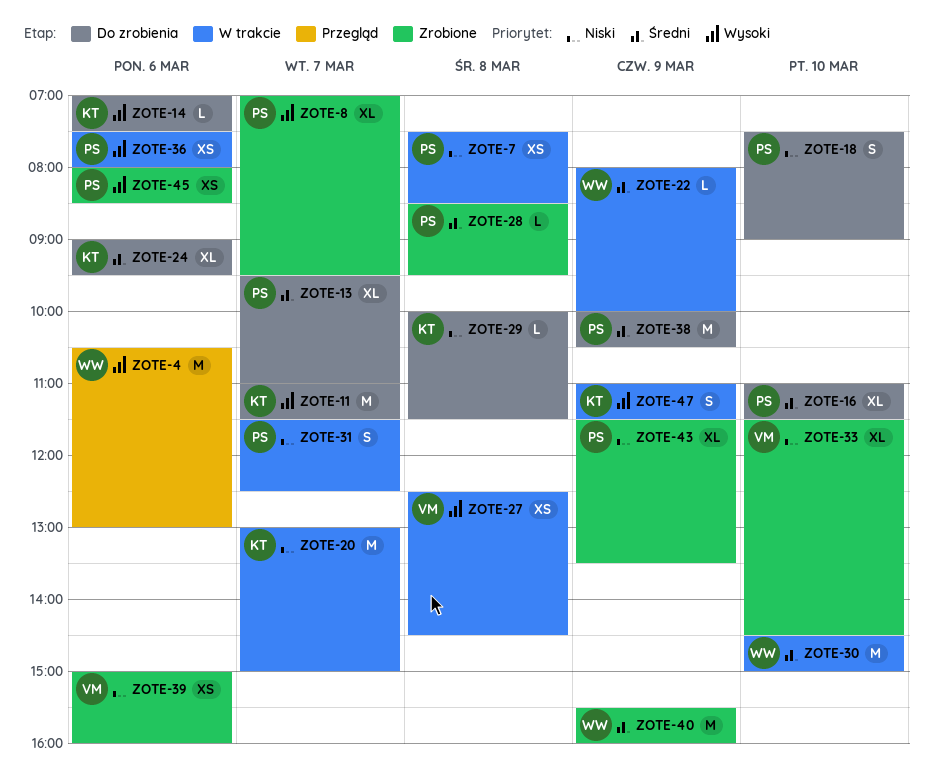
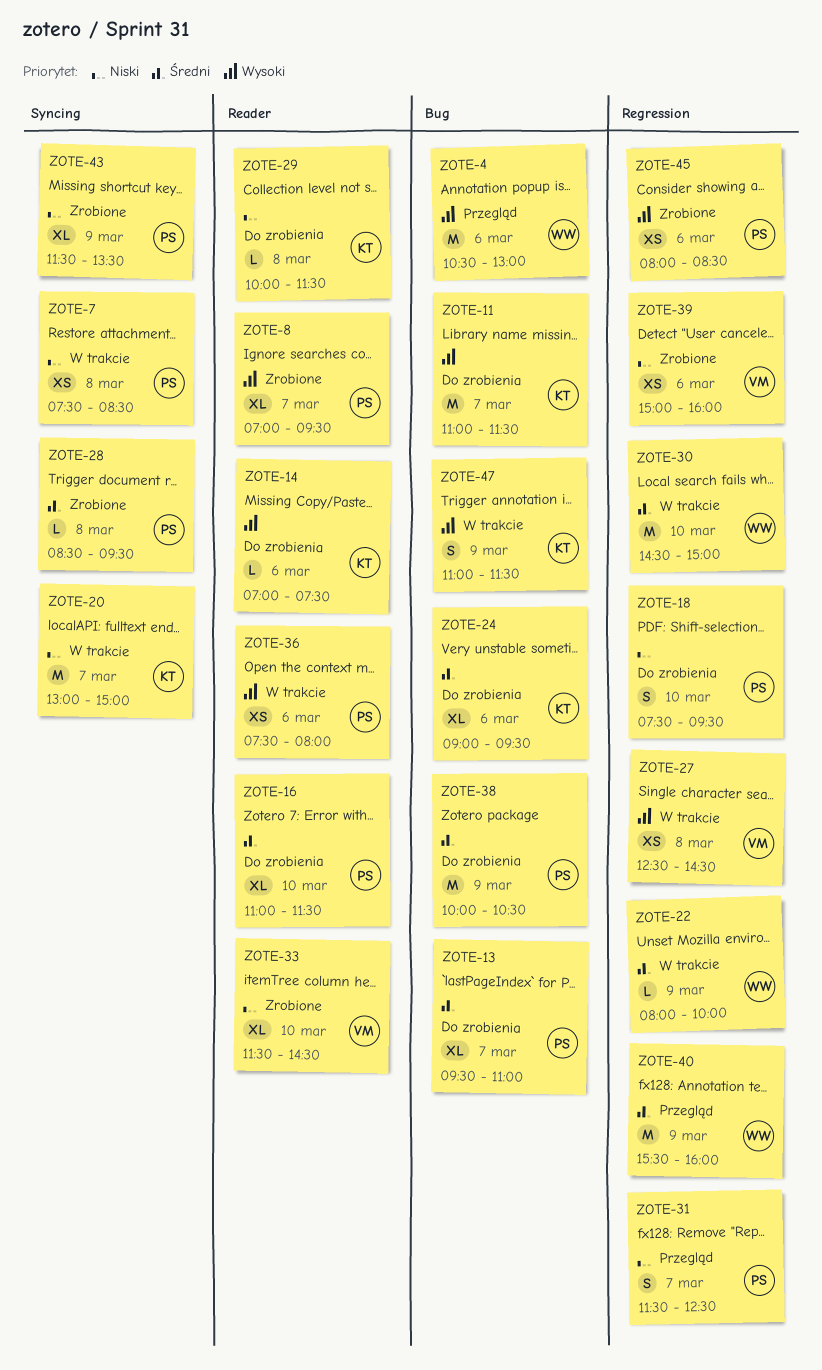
ZOTE-18, ends: 09:00 -> 09:30
ZOTE-31, status: W trakcie -> Przegląd
ZOTE-40, status: Zrobione -> Przegląd

